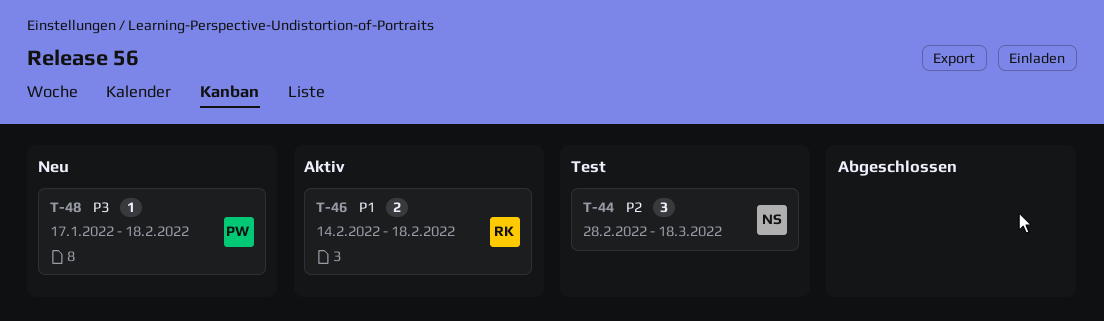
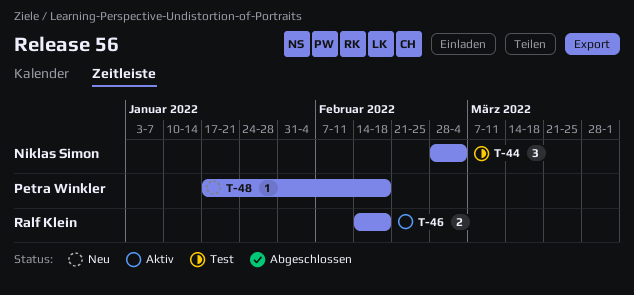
T-44, due: Mar 18 -> Mar 4

